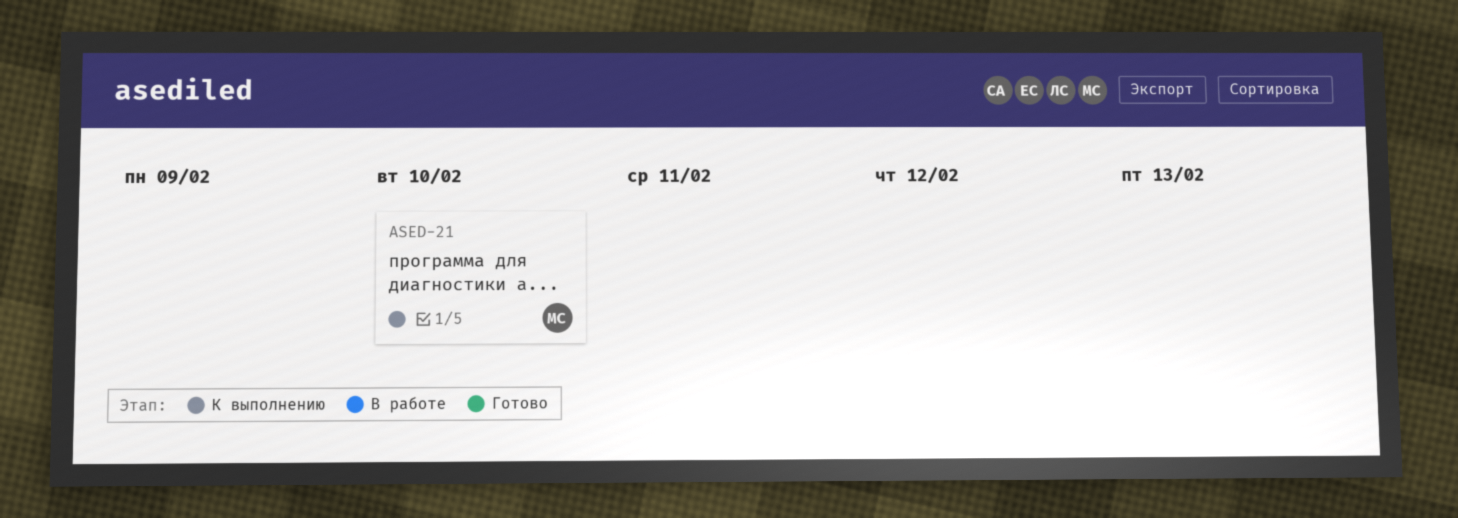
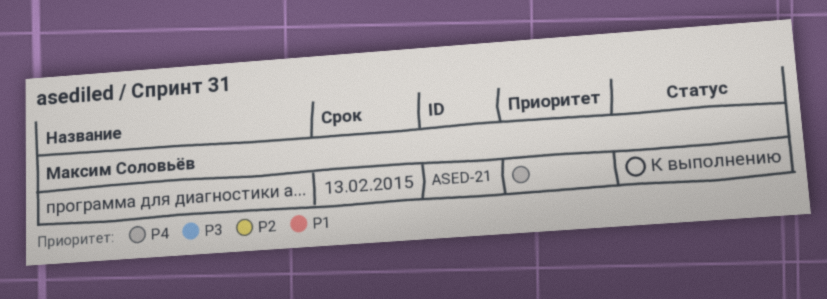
ASED-21, due: Feb 10 -> Feb 13

